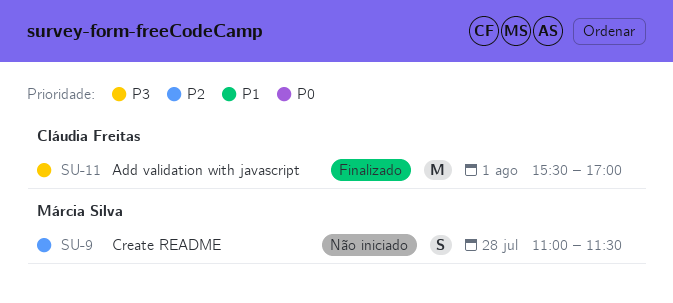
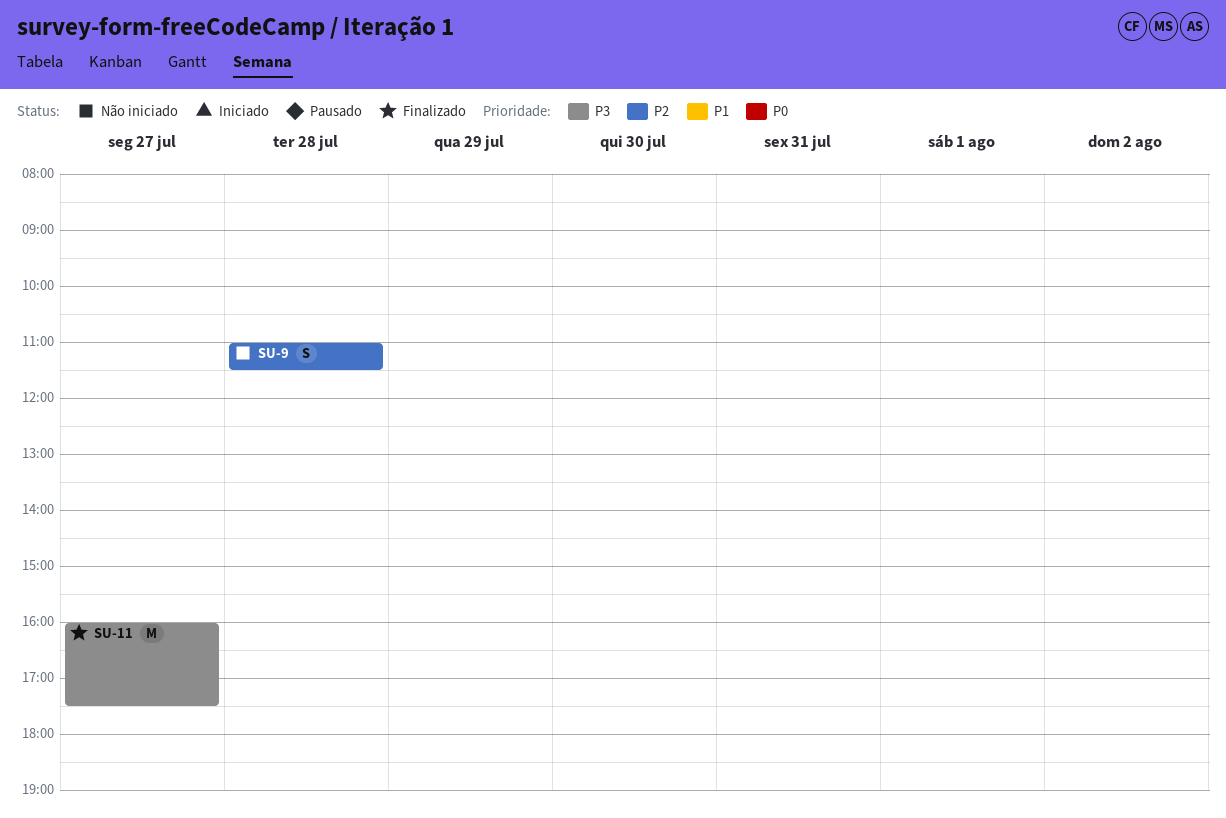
SU-11, day: Aug 1 -> Jul 27
SU-11, begins: 15:30 -> 16:00
SU-11, ends: 17:00 -> 17:30

